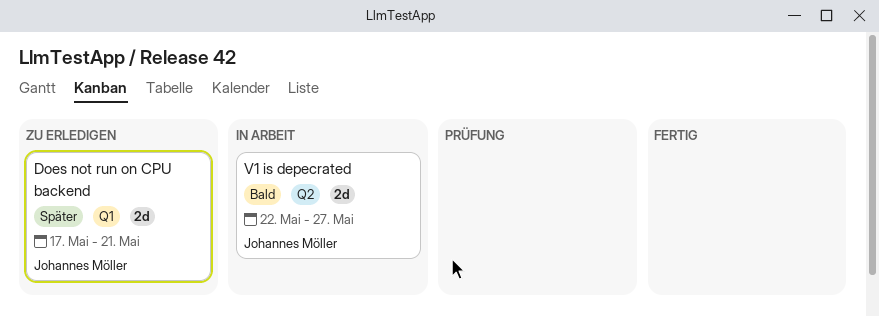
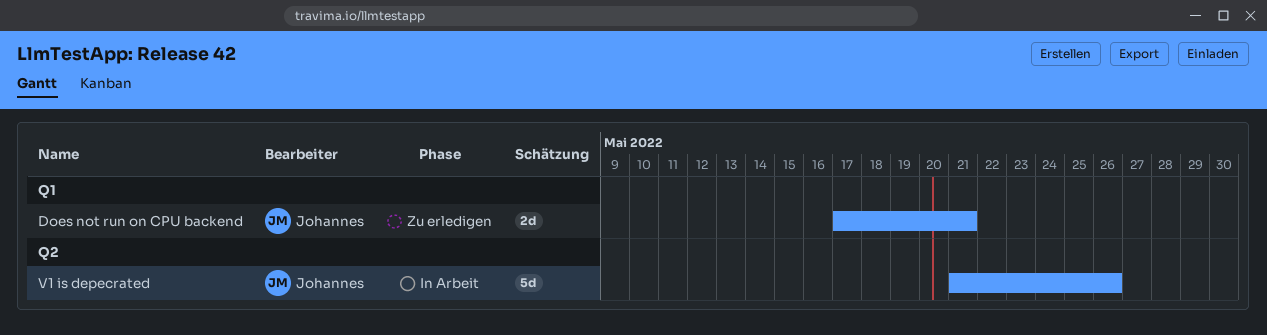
V1 is depecrated, estimate: 2d -> 5d
V1 is depecrated, start: May 22 -> May 21
V1 is depecrated, due: May 27 -> May 26

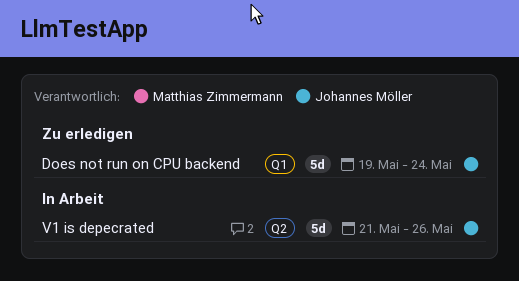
Does not run on CPU backend, estimate: 2d -> 5d
Does not run on CPU backend, start: May 17 -> May 19
Does not run on CPU backend, due: May 21 -> May 24

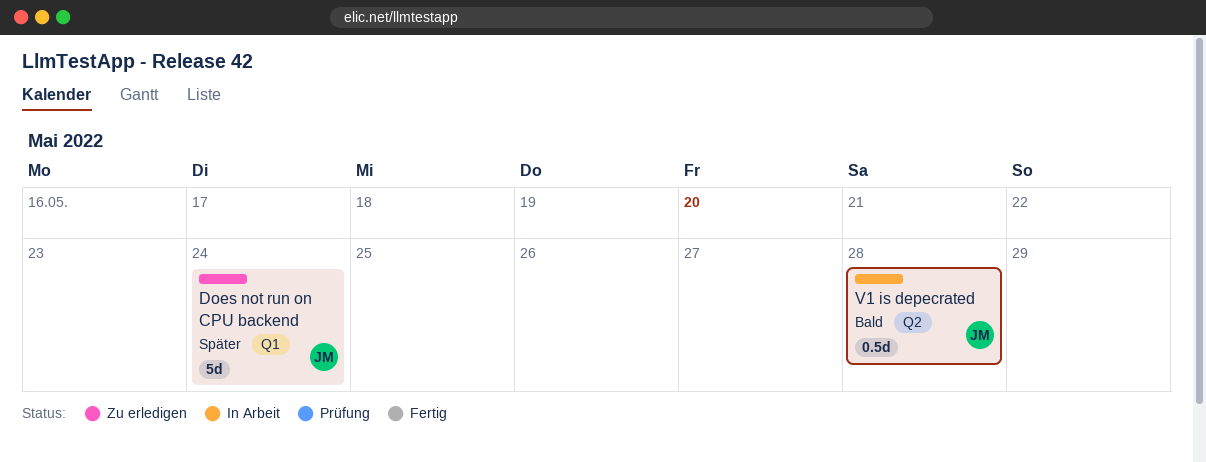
V1 is depecrated, estimate: 5d -> 0.5d
V1 is depecrated, due: May 26 -> May 28

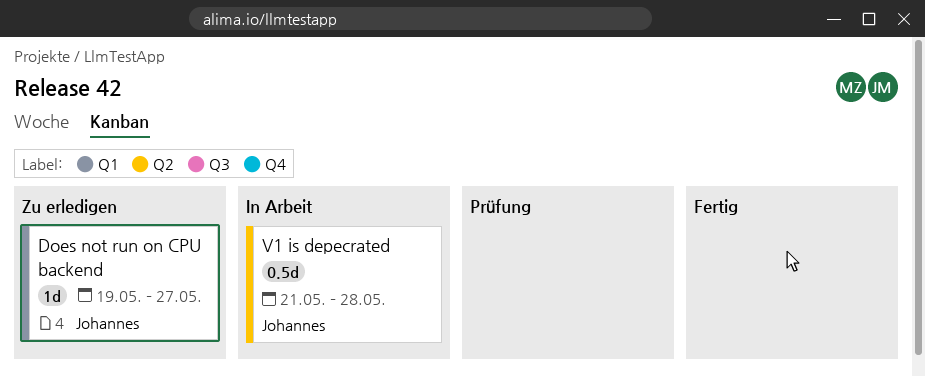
Does not run on CPU backend, estimate: 5d -> 1d
Does not run on CPU backend, due: May 24 -> May 27

